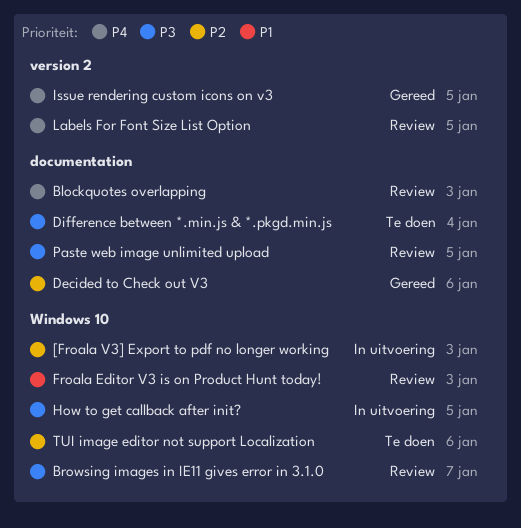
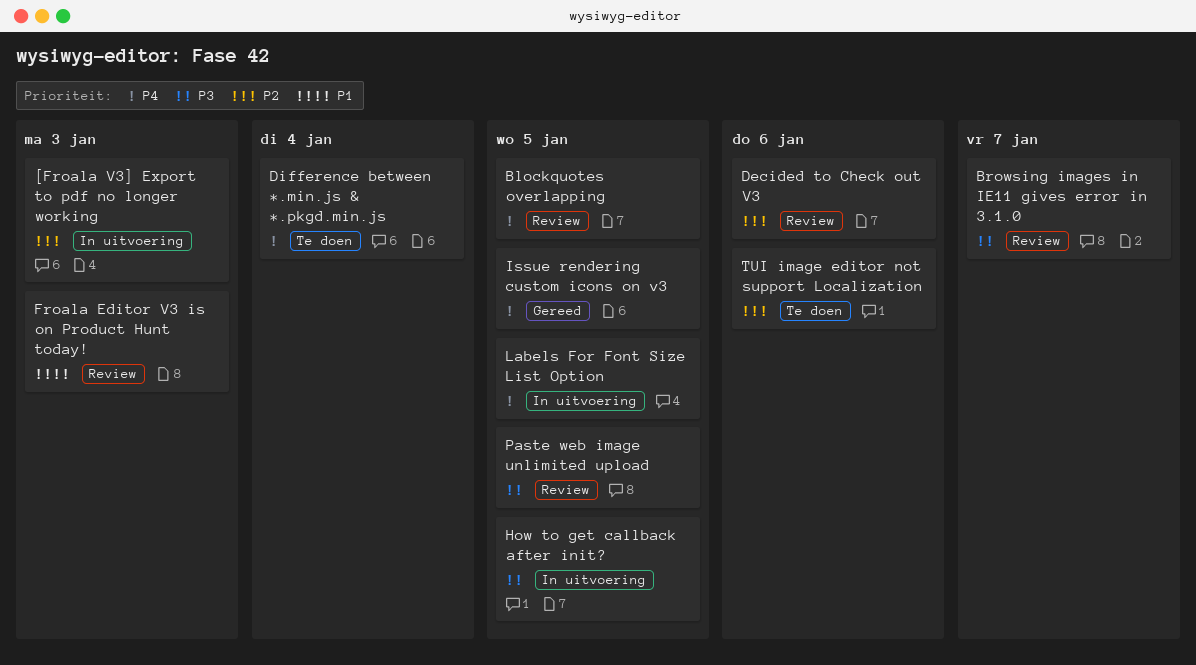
Blockquotes overlapping, due: Jan 3 -> Jan 5
Decided to Check out V3, status: Gereed -> Review
Difference between *.min.js & *.pkgd.min.js, priority: P3 -> P4
Labels For Font Size List Option, status: Review -> In uitvoering

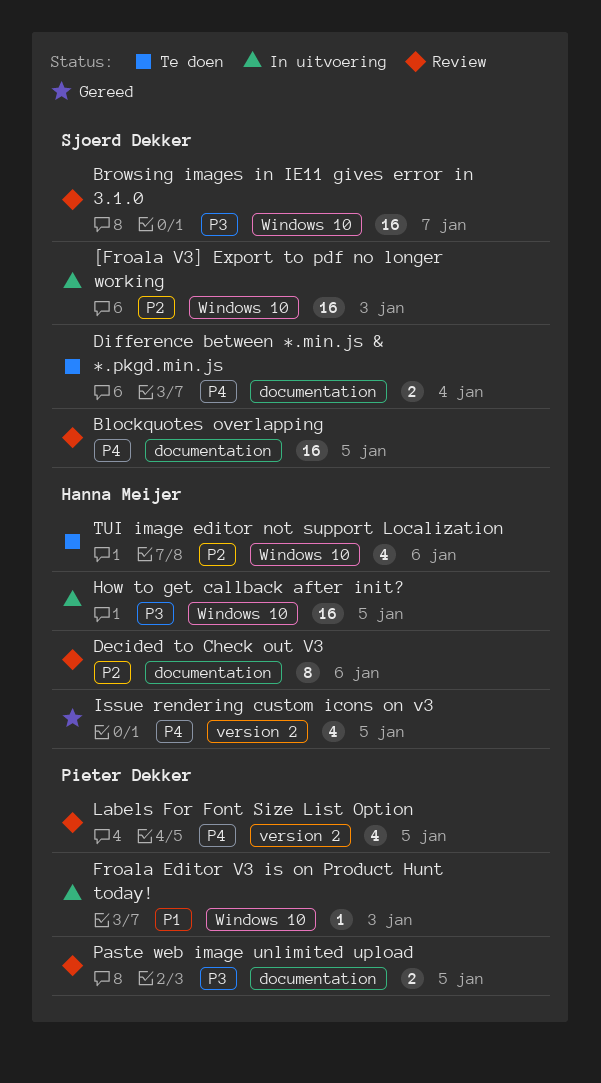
Froala Editor V3 is on Product Hunt today!, status: Review -> In uitvoering
Labels For Font Size List Option, status: In uitvoering -> Review

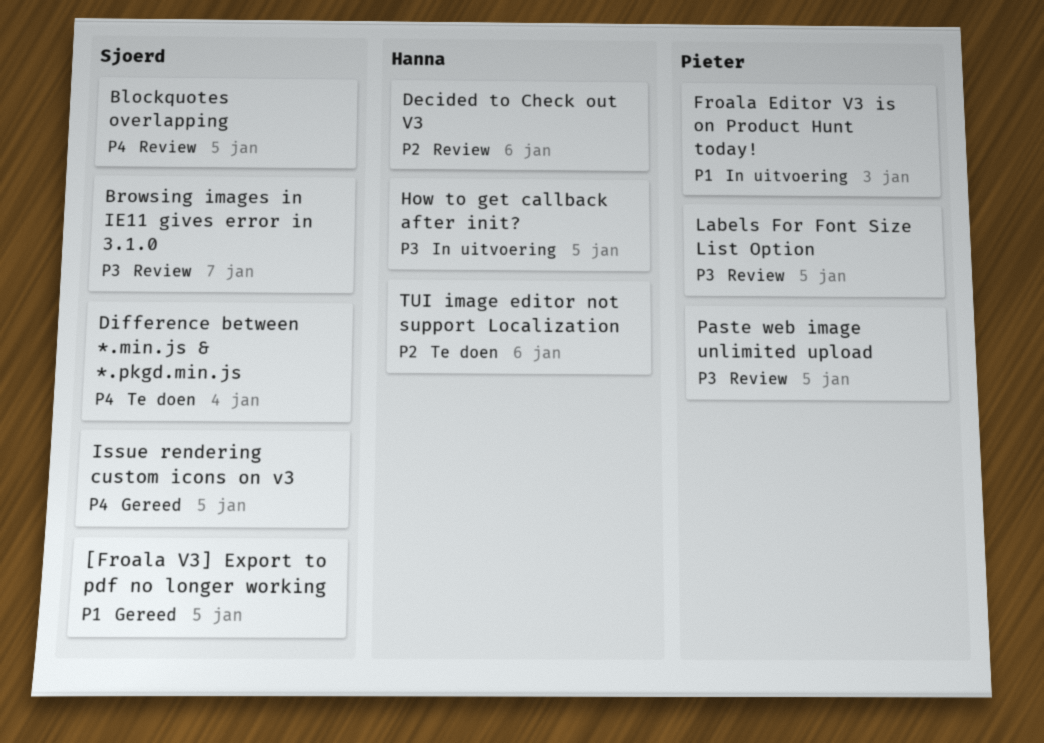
[Froala V3] Export to pdf no longer working, status: In uitvoering -> Gereed
[Froala V3] Export to pdf no longer working, priority: P2 -> P1
[Froala V3] Export to pdf no longer working, due: Jan 3 -> Jan 5
Issue rendering custom icons on v3, owner: Hanna Meijer -> Sjoerd Dekker
Labels For Font Size List Option, priority: P4 -> P3

